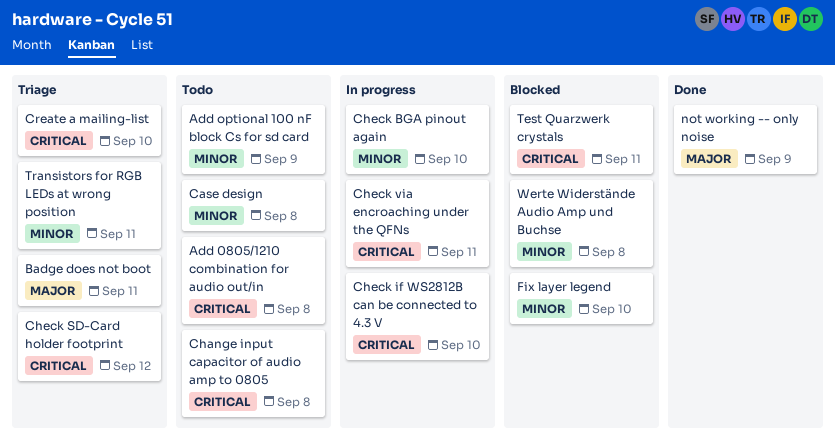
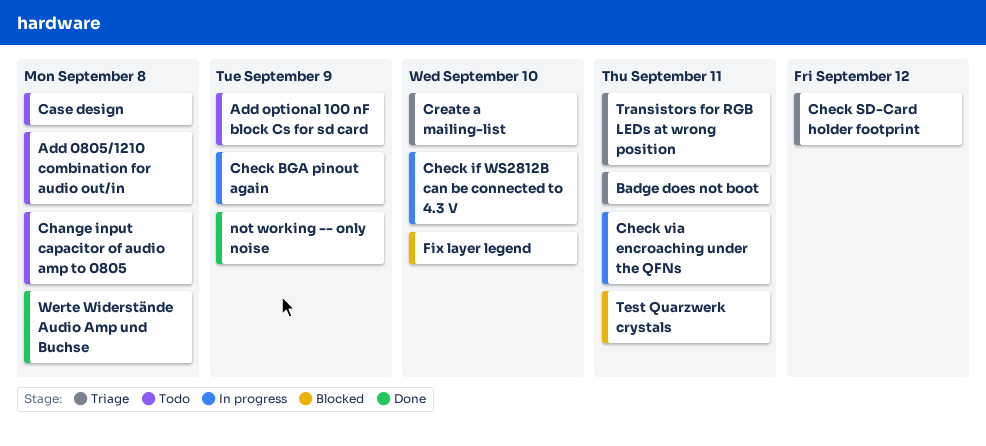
Check BGA pinout again, due: Sep 10 -> Sep 9
Werte Widerstände Audio Amp und Buchse, status: Blocked -> Done

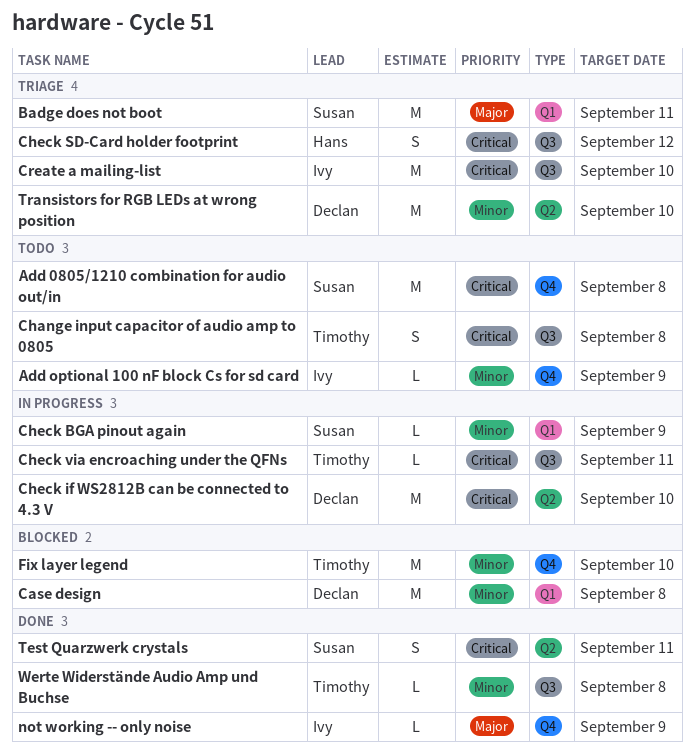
Case design, status: Todo -> Blocked
Test Quarzwerk crystals, status: Blocked -> Done
Transistors for RGB LEDs at wrong position, due: Sep 11 -> Sep 10

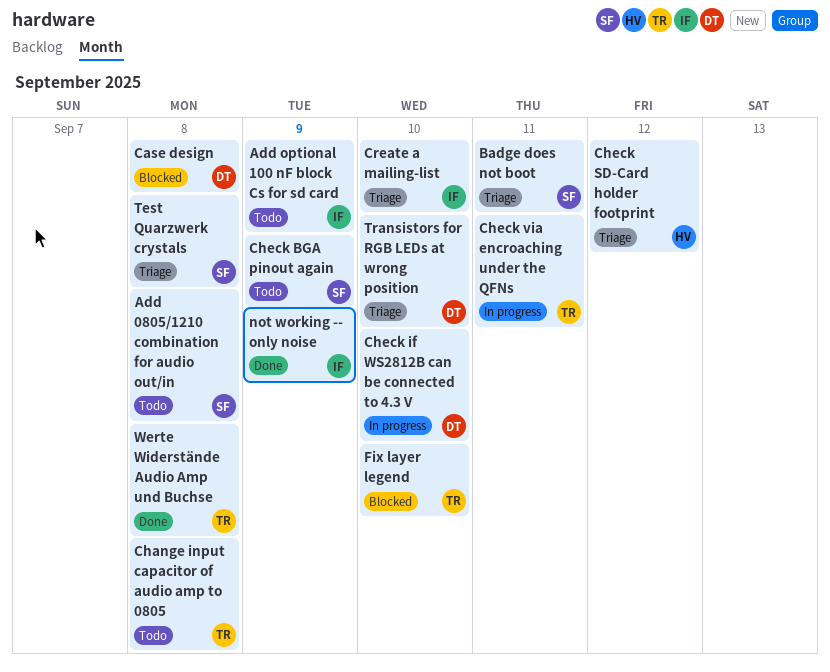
Check BGA pinout again, status: In progress -> Todo
Test Quarzwerk crystals, status: Done -> Triage
Test Quarzwerk crystals, due: Sep 11 -> Sep 8

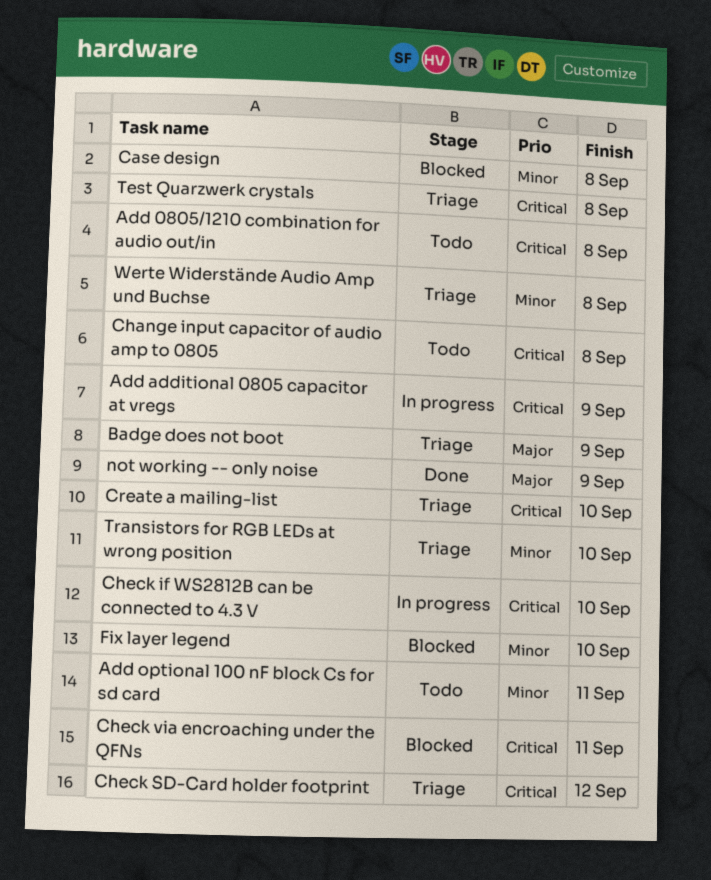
Add additional 0805 capacitor at vregs: none -> present
Add optional 100 nF block Cs for sd card, due: Sep 9 -> Sep 11
Badge does not boot, due: Sep 11 -> Sep 9
Check BGA pinout again: present -> none
Check via encroaching under the QFNs, status: In progress -> Blocked
Werte Widerstände Audio Amp und Buchse, status: Done -> Triage

